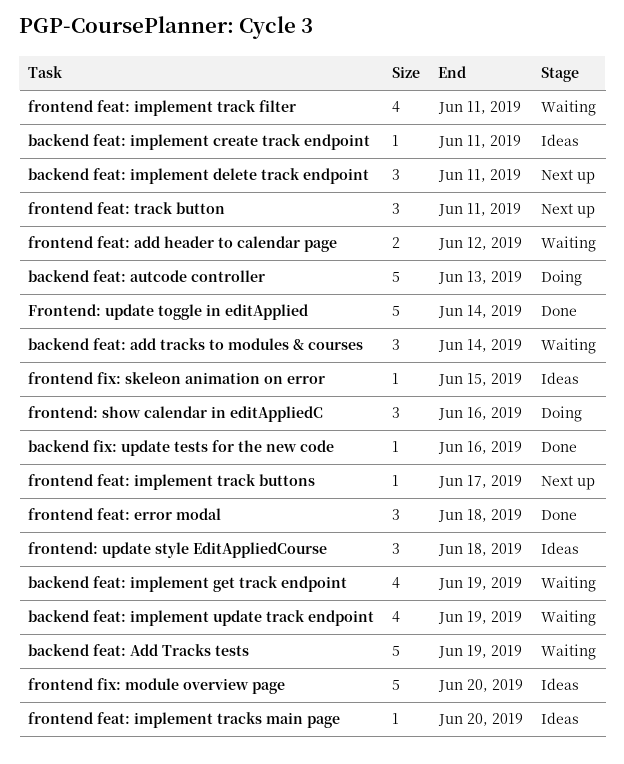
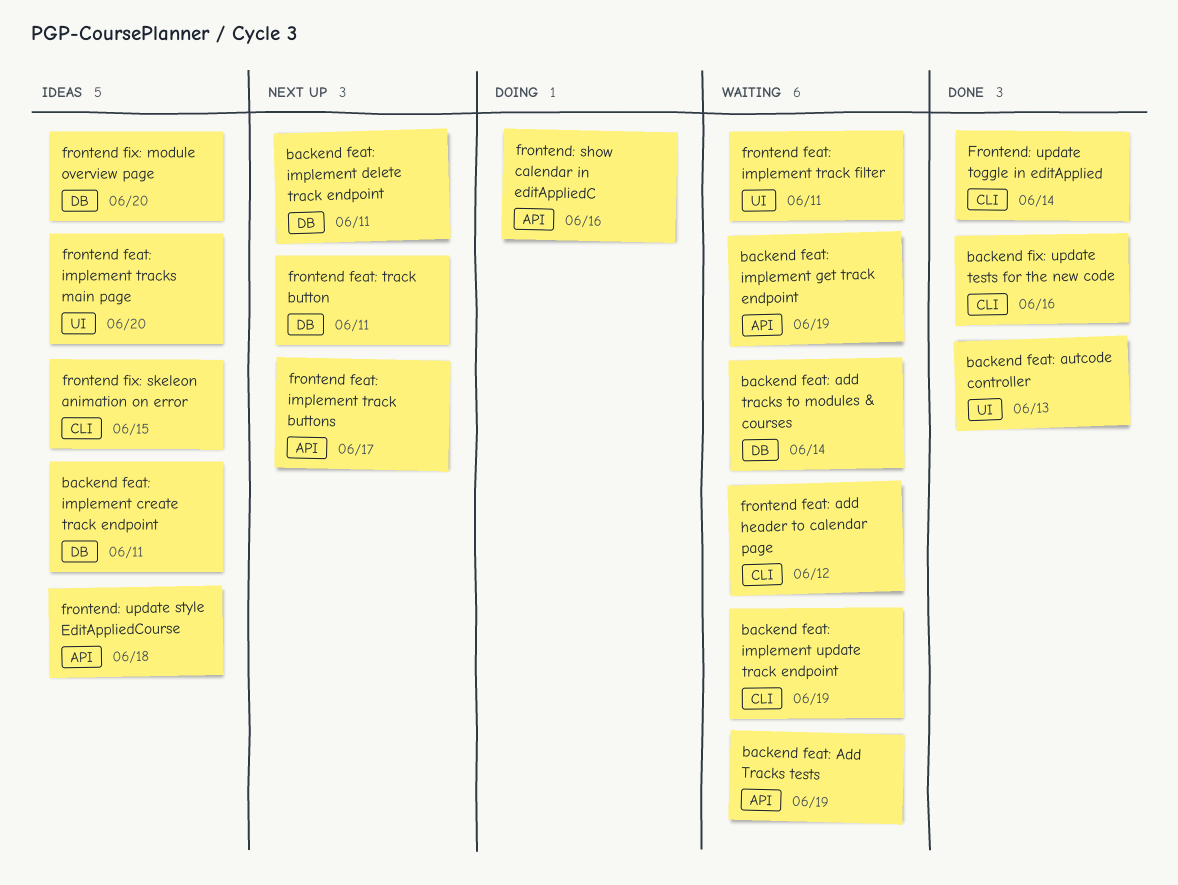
backend feat: autcode controller, status: Doing -> Done
frontend feat: error modal: present -> none

